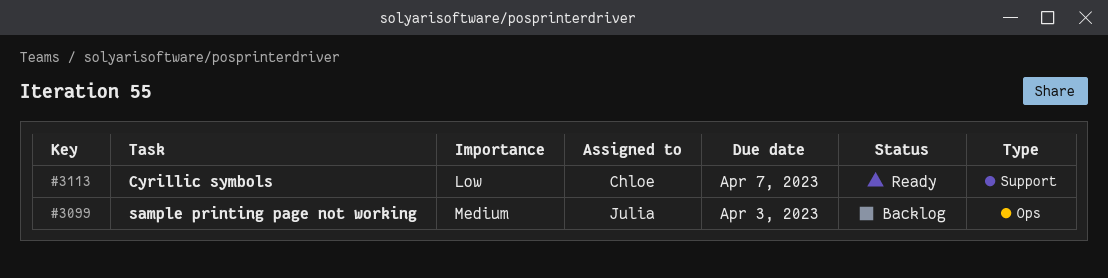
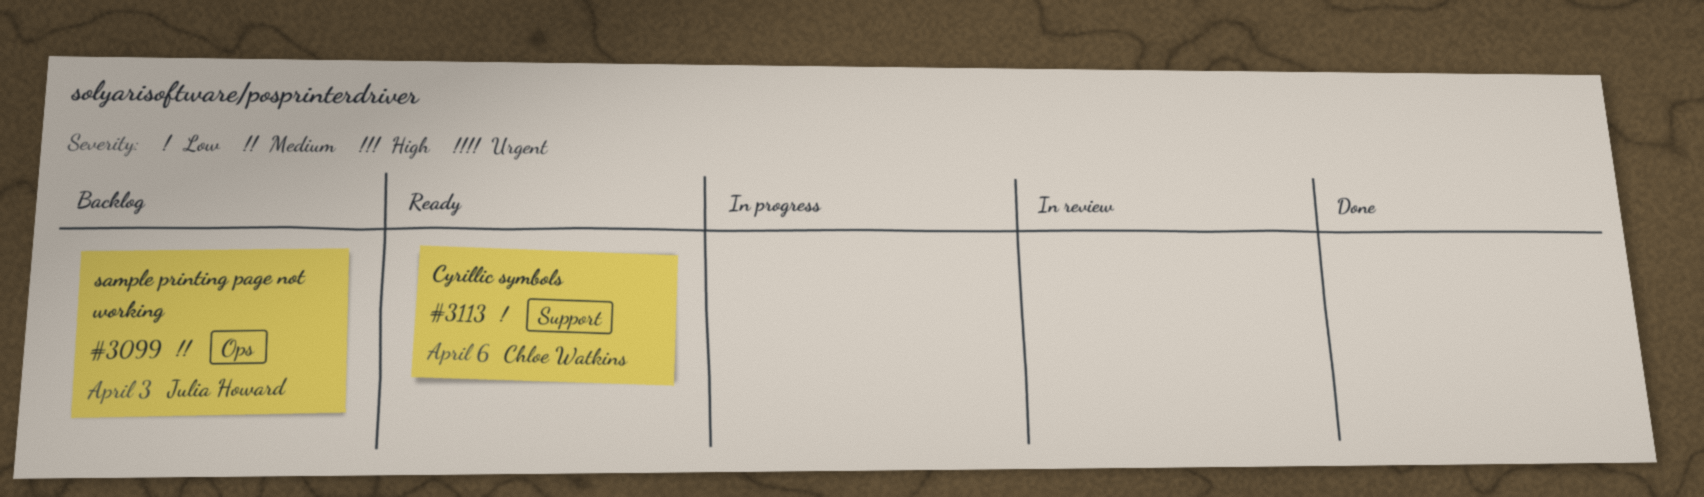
#3113, due: Apr 7 -> Apr 6

